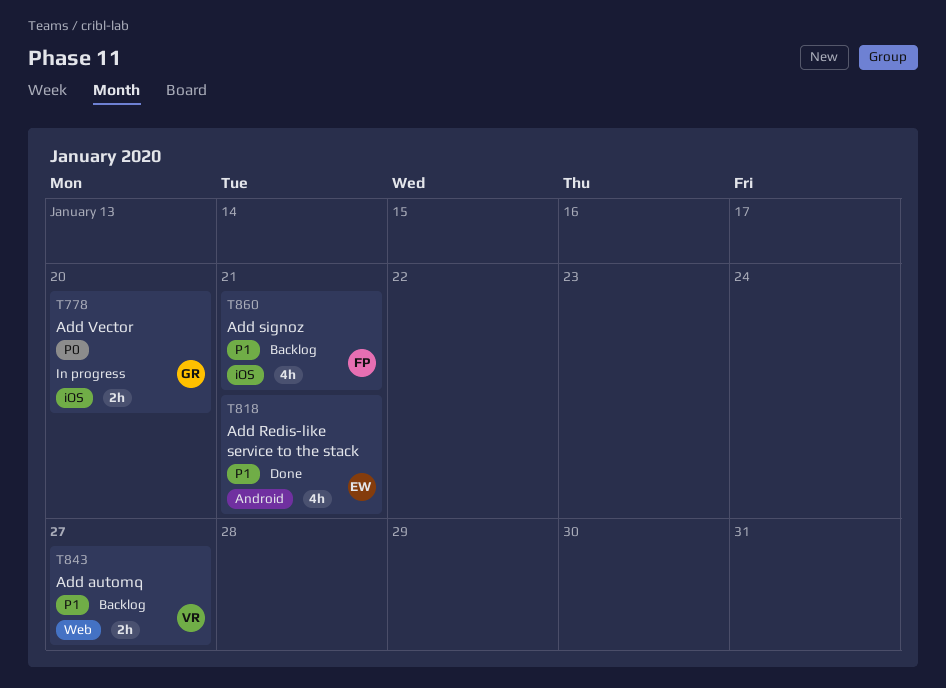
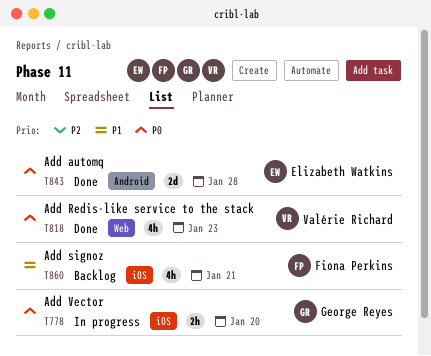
T818, owner: Elizabeth Watkins -> Valérie Richard
T818, priority: P1 -> P0
T818, label: Android -> Web
T818, due: Jan 21 -> Jan 23
T843, status: Backlog -> Done
T843, owner: Valérie Richard -> Elizabeth Watkins
T843, priority: P1 -> P0
T843, label: Web -> Android
T843, estimate: 2h -> 2d
T843, due: Jan 27 -> Jan 28

